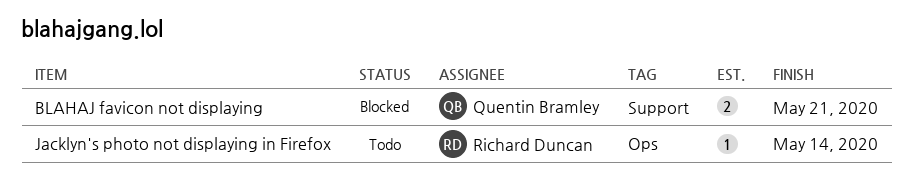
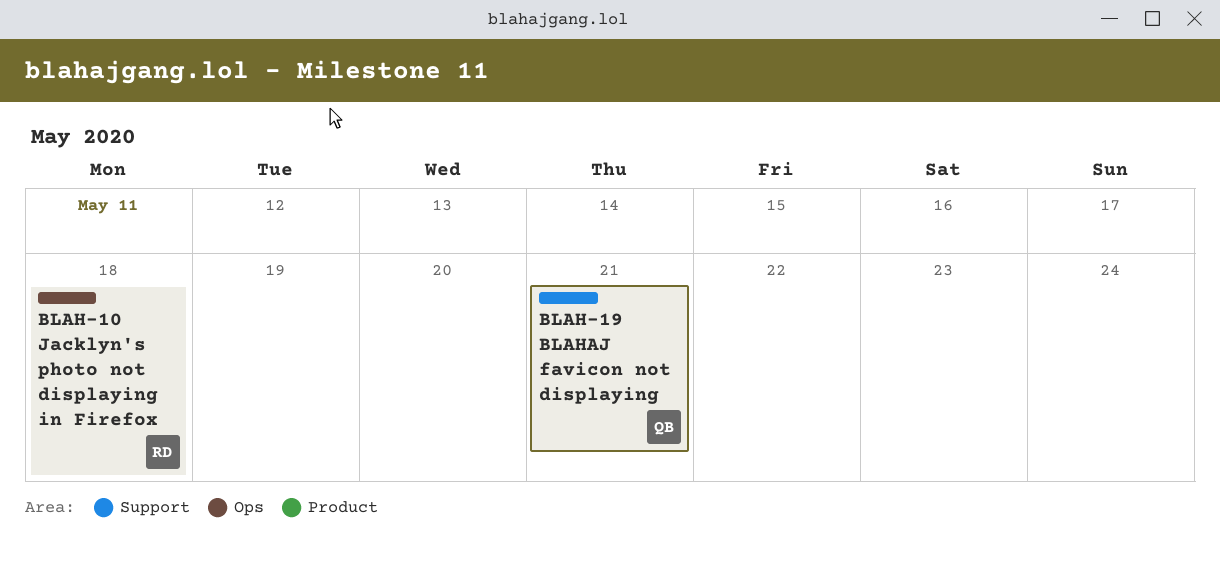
Jacklyn's photo not displaying in Firefox, due: May 14 -> May 18

